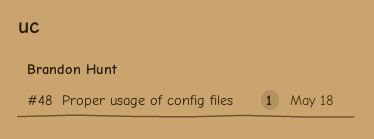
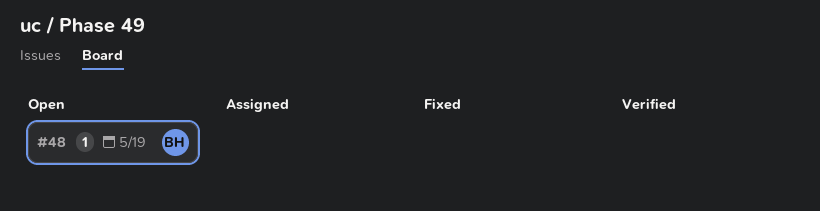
#48, due: May 18 -> May 19

